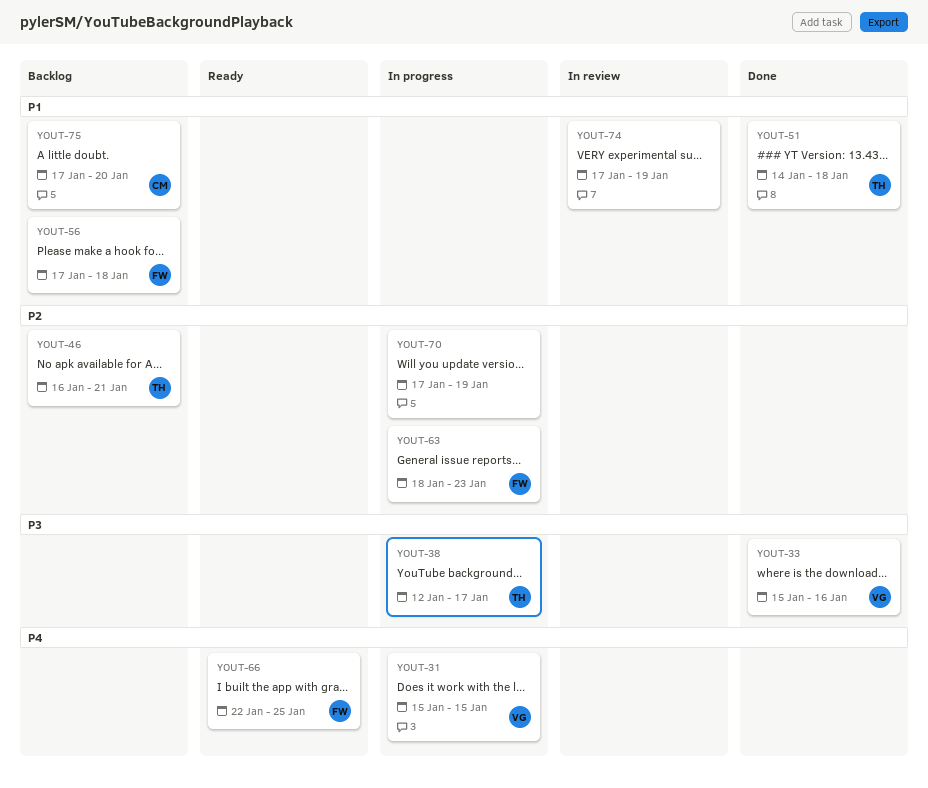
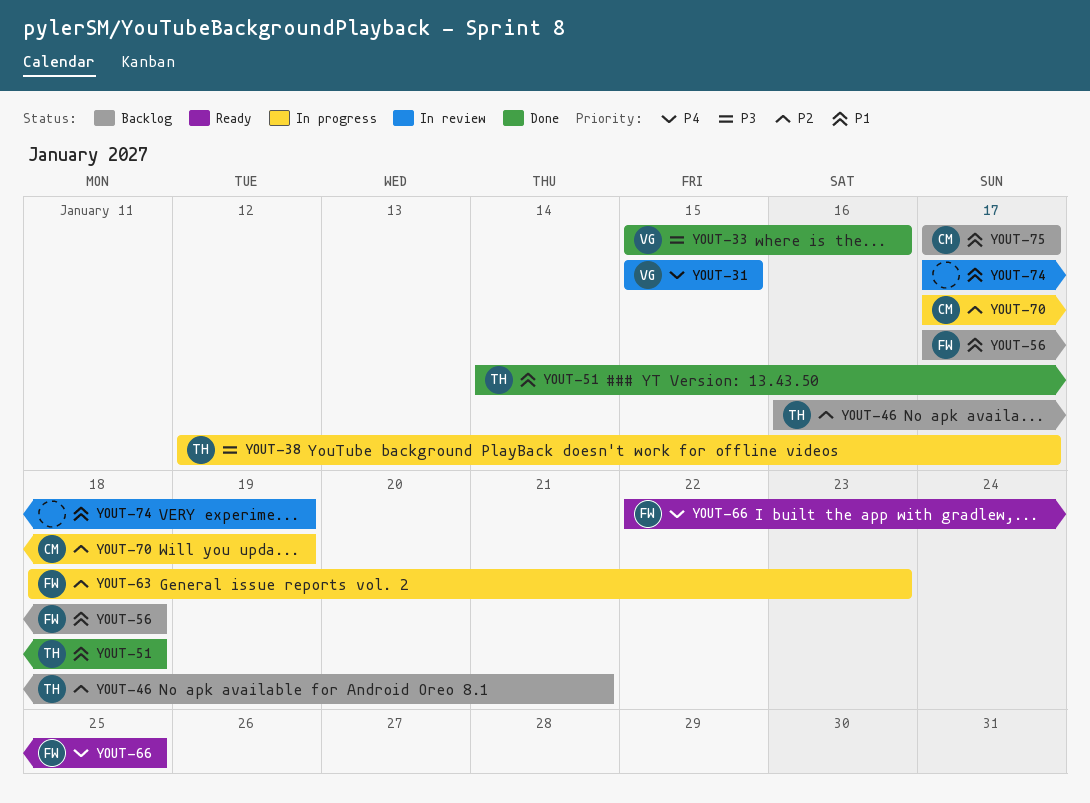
YOUT-31, status: In progress -> In review
YOUT-70, owner: none -> CM
YOUT-75, due: Jan 20 -> Jan 17

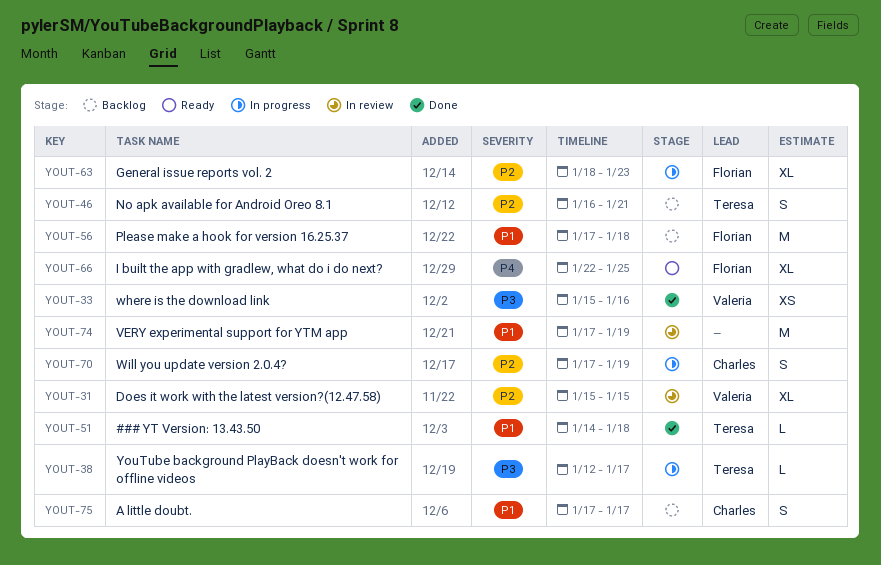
YOUT-31, priority: P4 -> P2

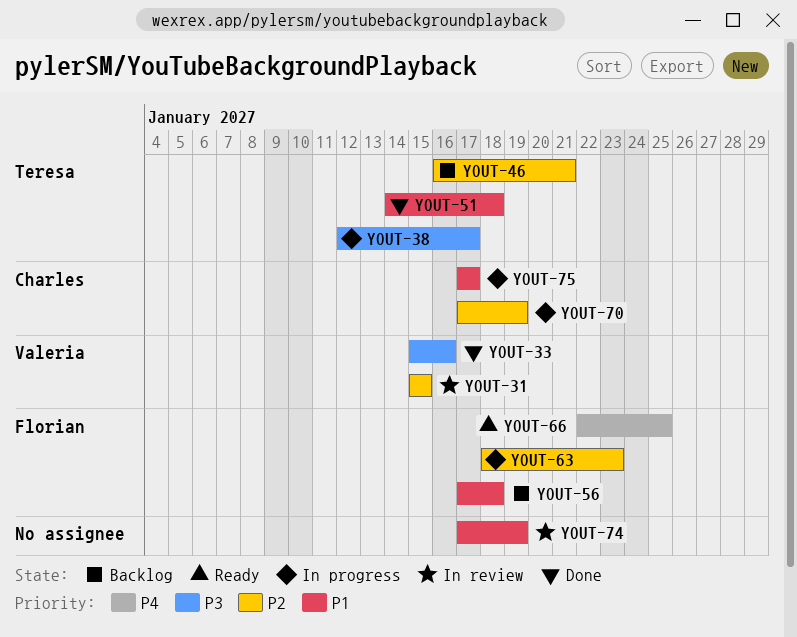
YOUT-75, status: Backlog -> In progress

